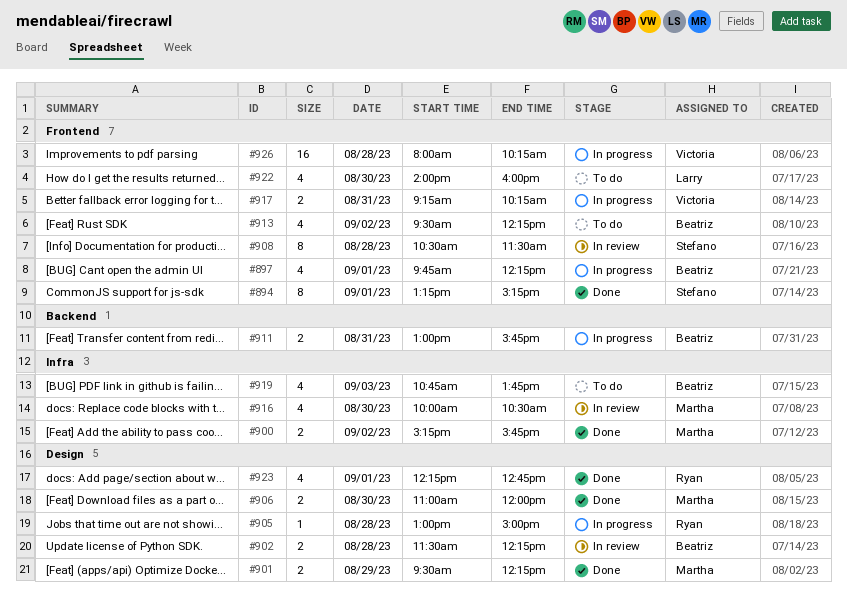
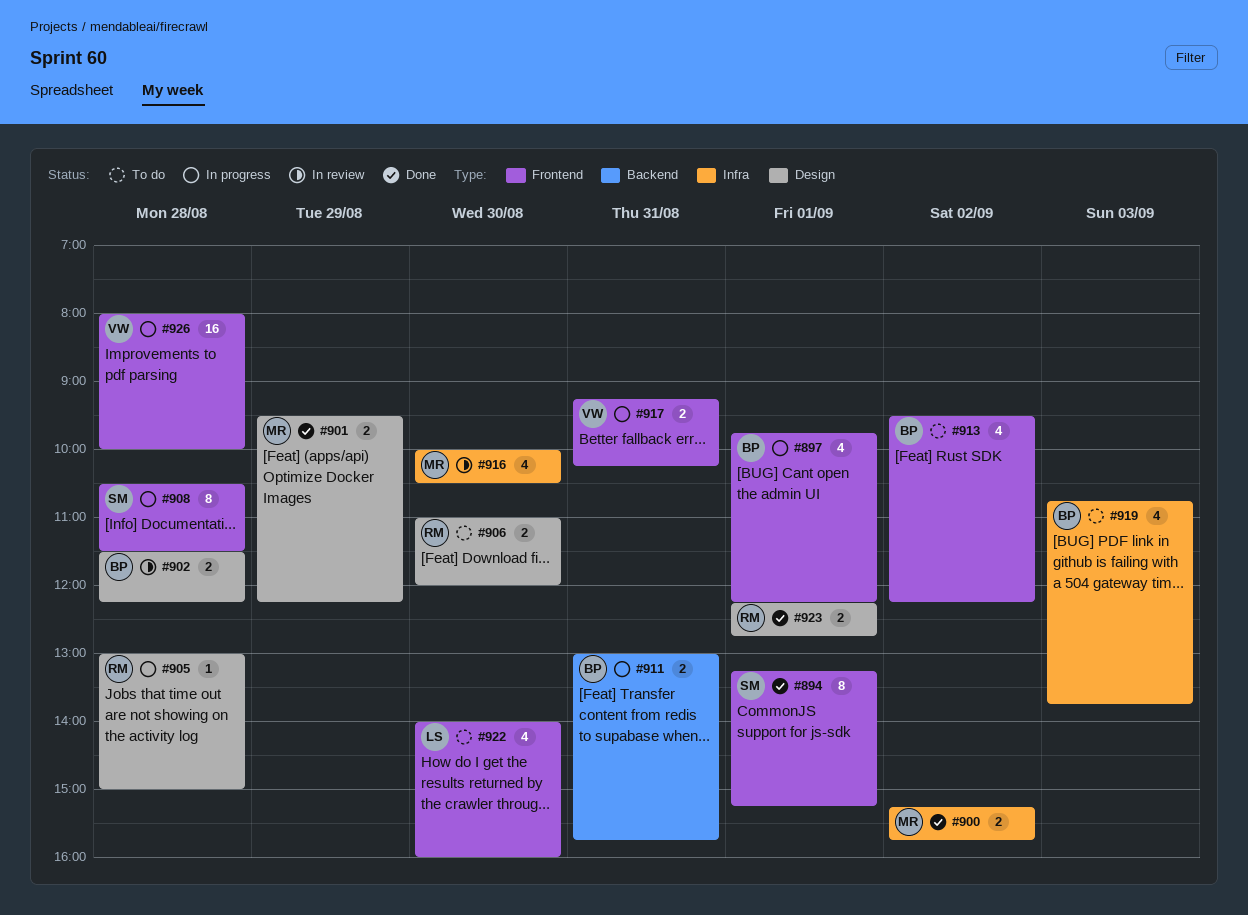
#906, status: Done -> To do
#906, owner: Martha -> Ryan
#908, status: In review -> In progress
#923, estimate: 4 -> 2
#926, ends: 10:15 -> 10:00

